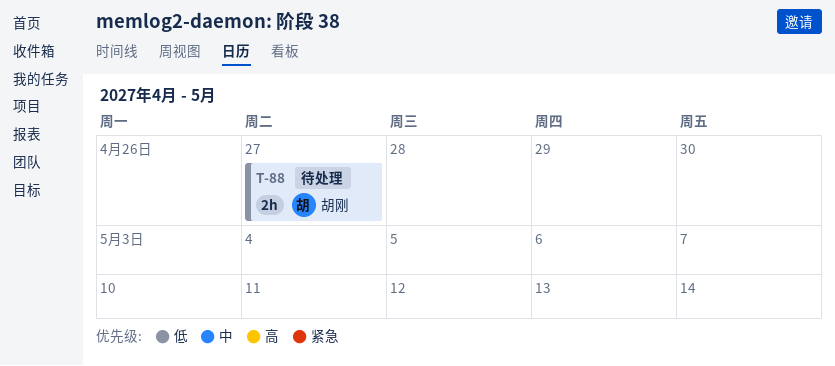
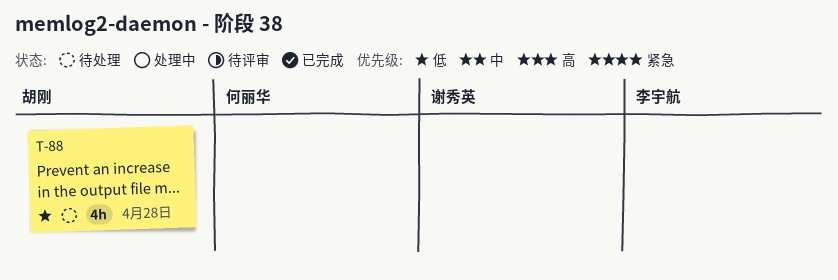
T-88, estimate: 2h -> 4h
T-88, due: Apr 27 -> Apr 28

